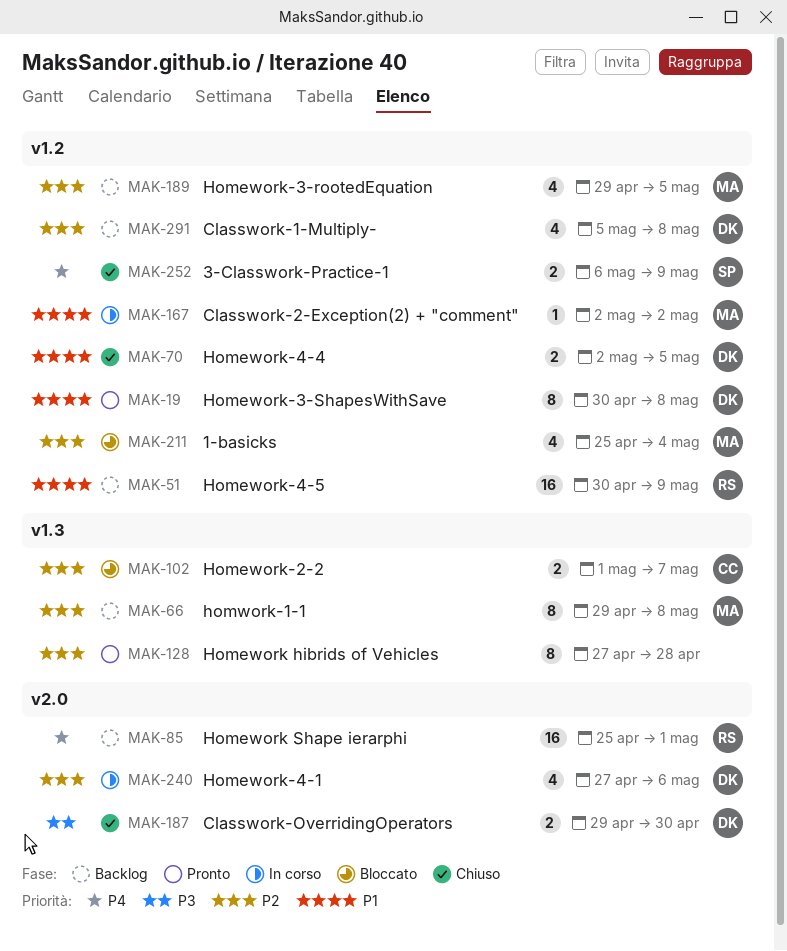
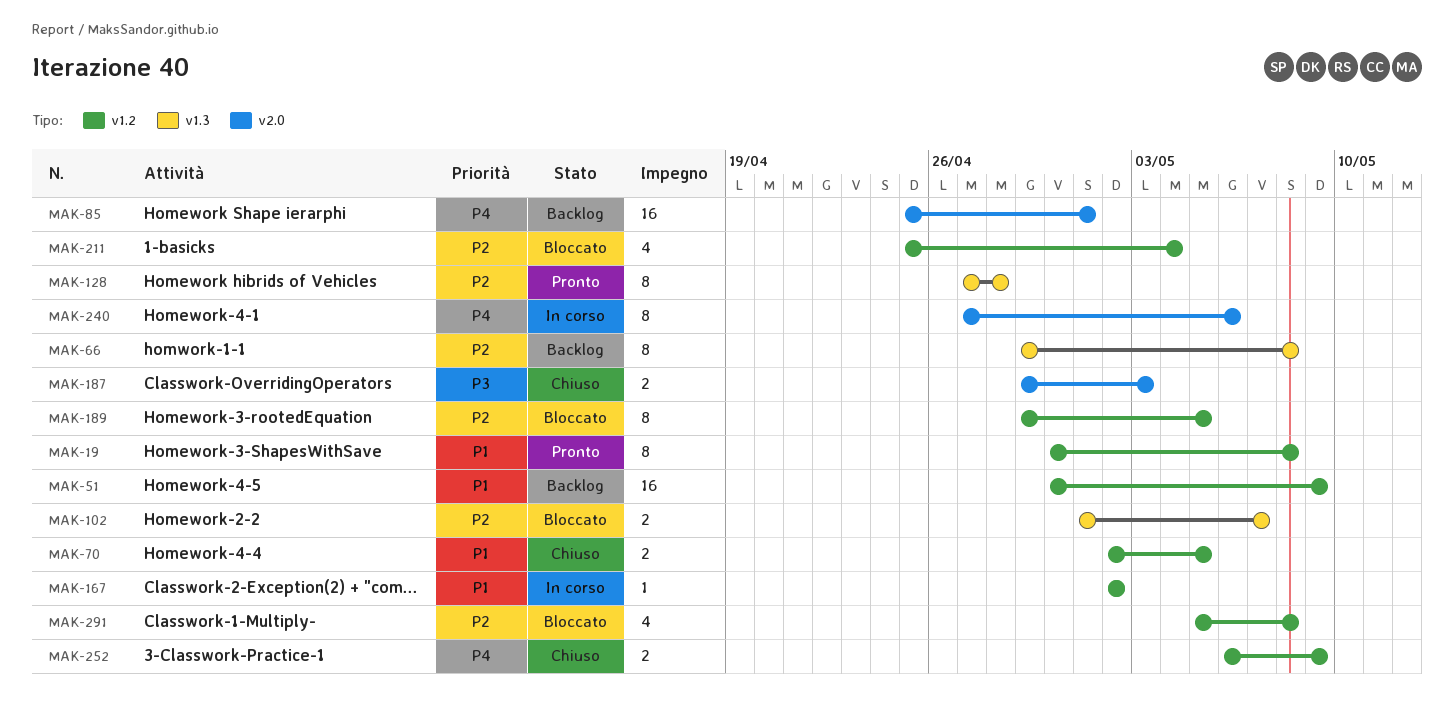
MAK-187, due: Apr 30 -> May 3
MAK-189, status: Backlog -> Bloccato
MAK-189, estimate: 4 -> 8
MAK-240, priority: P2 -> P4
MAK-240, estimate: 4 -> 8
MAK-291, status: Backlog -> Bloccato

